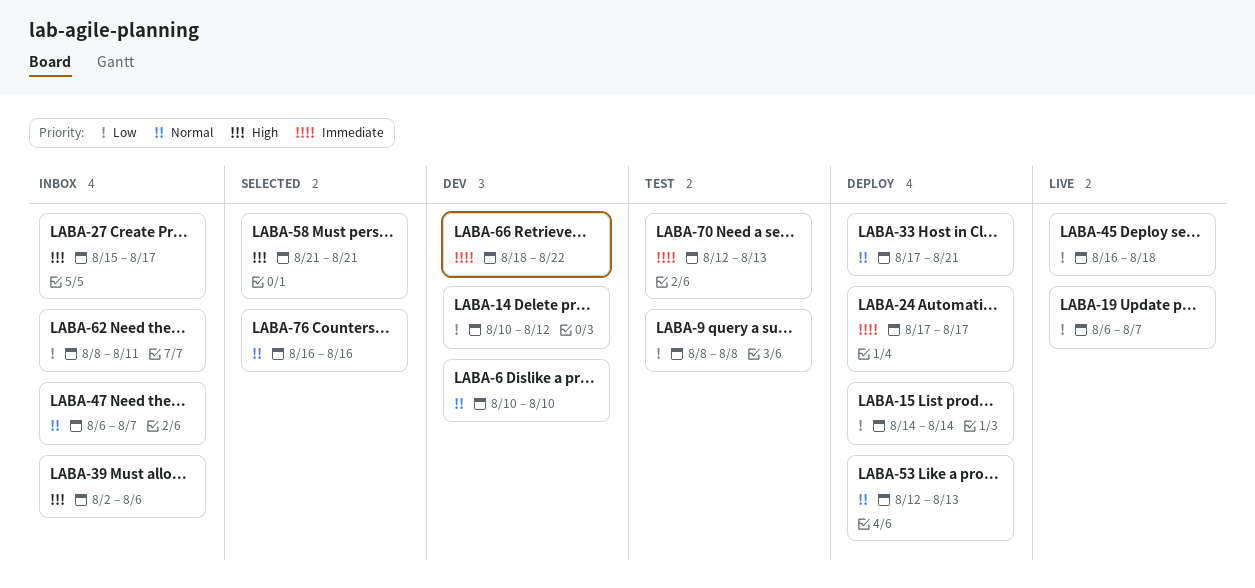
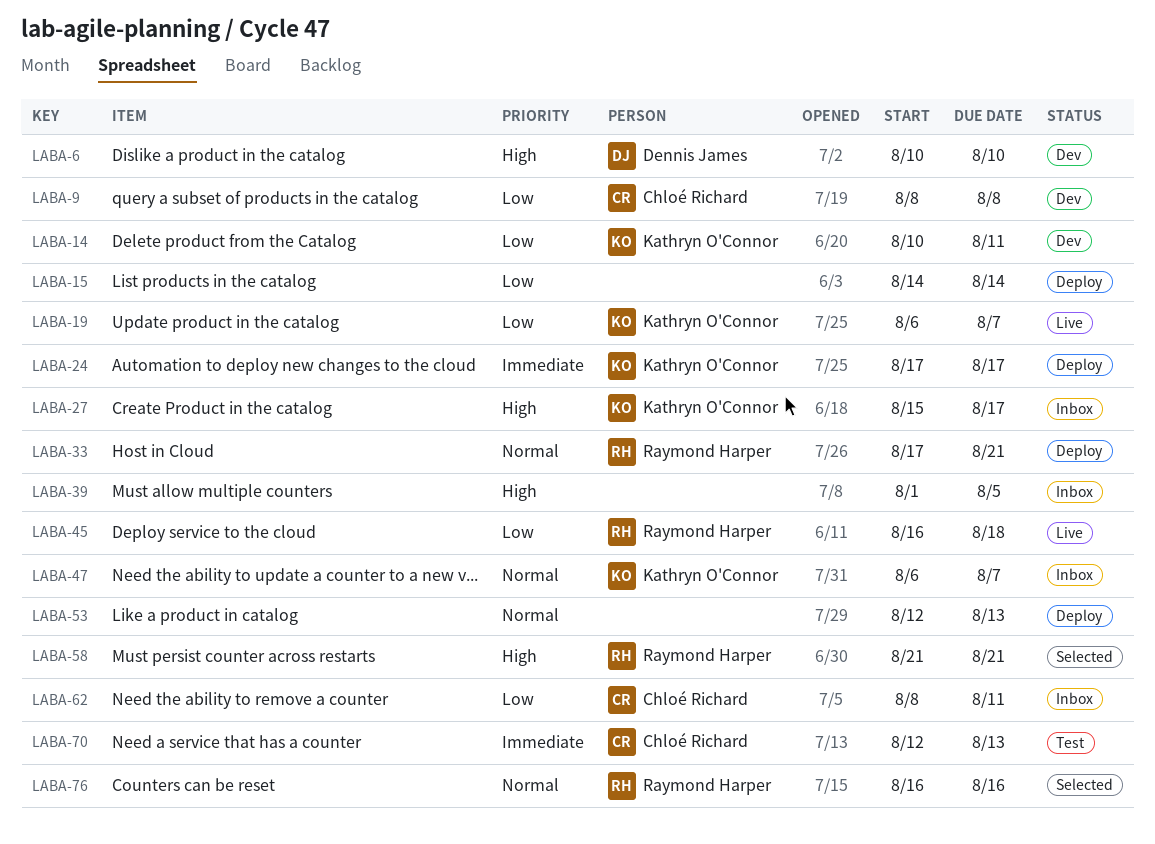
LABA-6, priority: Normal -> High
LABA-9, status: Test -> Dev
LABA-14, due: Aug 12 -> Aug 11
LABA-39, start: Aug 2 -> Aug 1
LABA-39, due: Aug 6 -> Aug 5
LABA-66: present -> none

